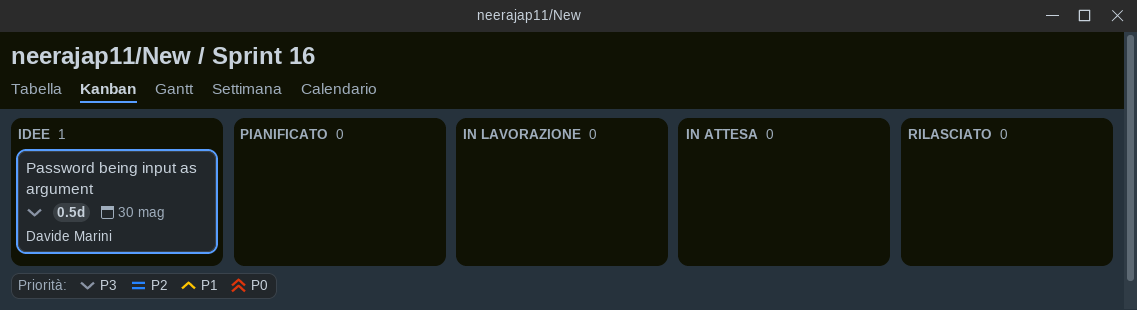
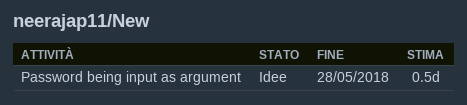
Password being input as argument, due: May 30 -> May 28

